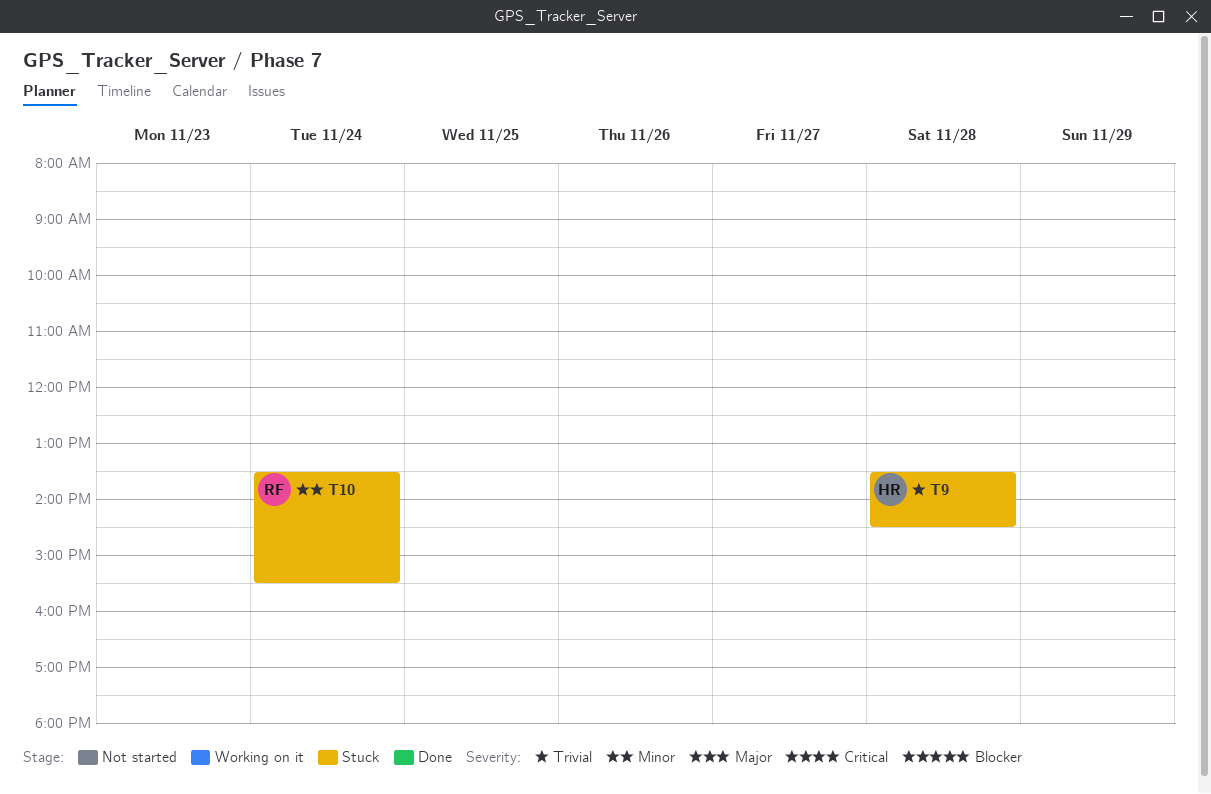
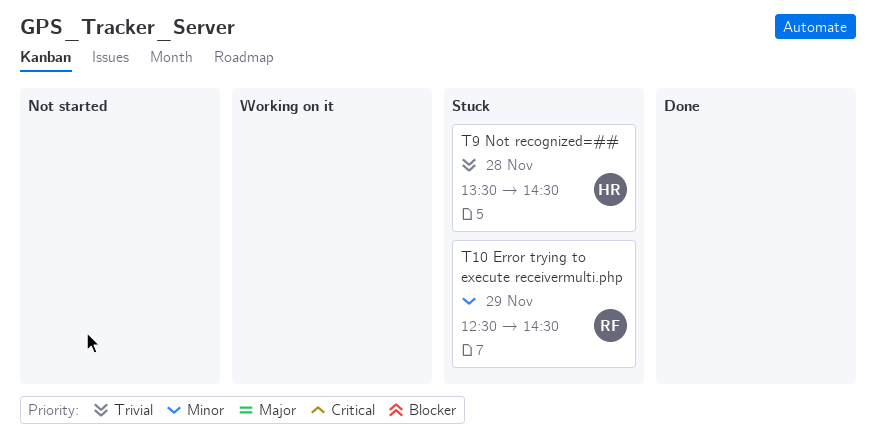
T10, day: Nov 24 -> Nov 29
T10, begins: 13:30 -> 12:30
T10, ends: 15:30 -> 14:30

